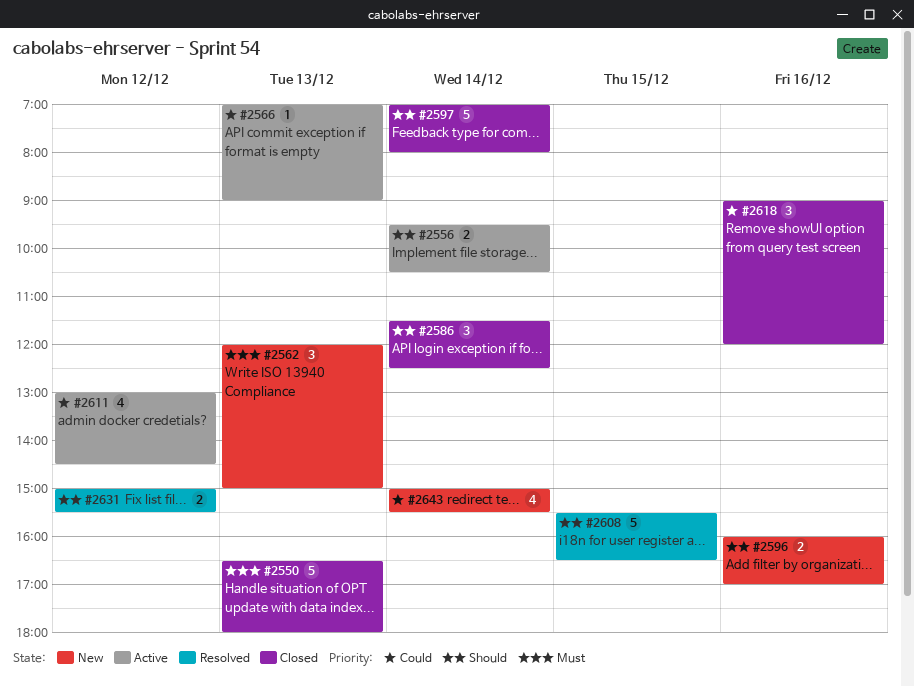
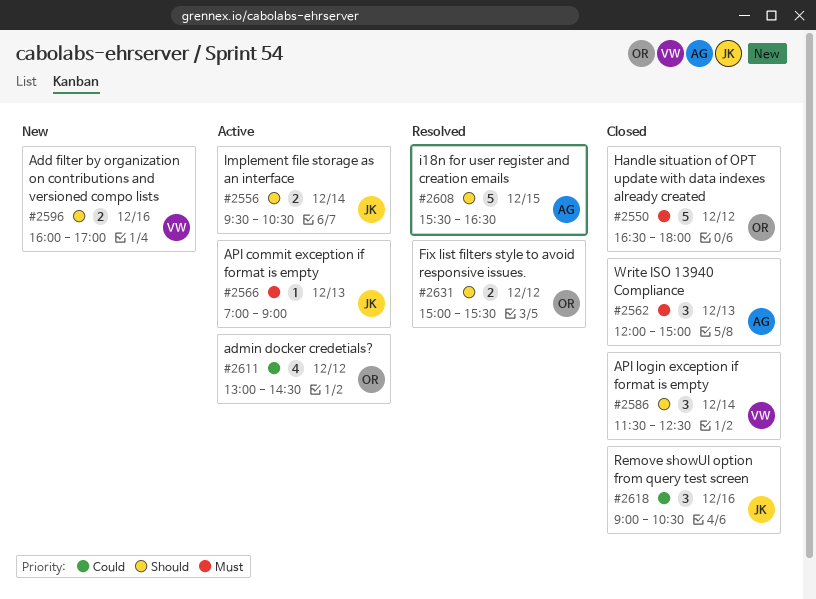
#2550, day: Dec 13 -> Dec 12
#2562, status: New -> Closed
#2566, priority: Could -> Must
#2597: present -> none
#2618, ends: 12:00 -> 10:30
#2643: present -> none

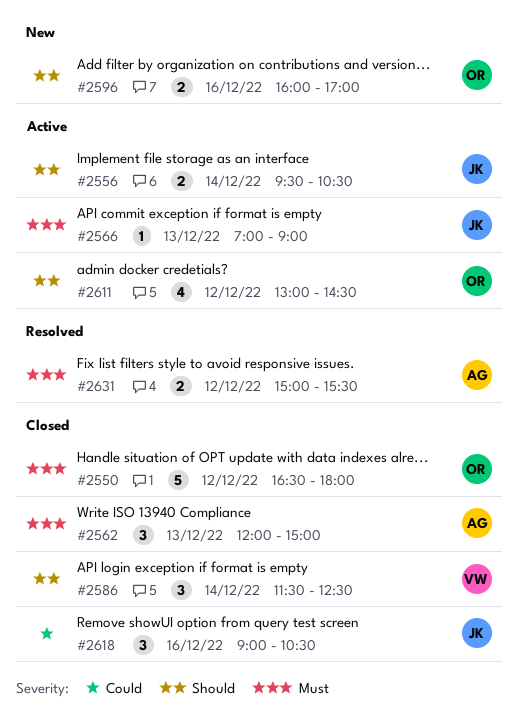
#2596, owner: VW -> OR
#2608: present -> none
#2611, priority: Could -> Should
#2631, owner: OR -> AG
#2631, priority: Should -> Must

